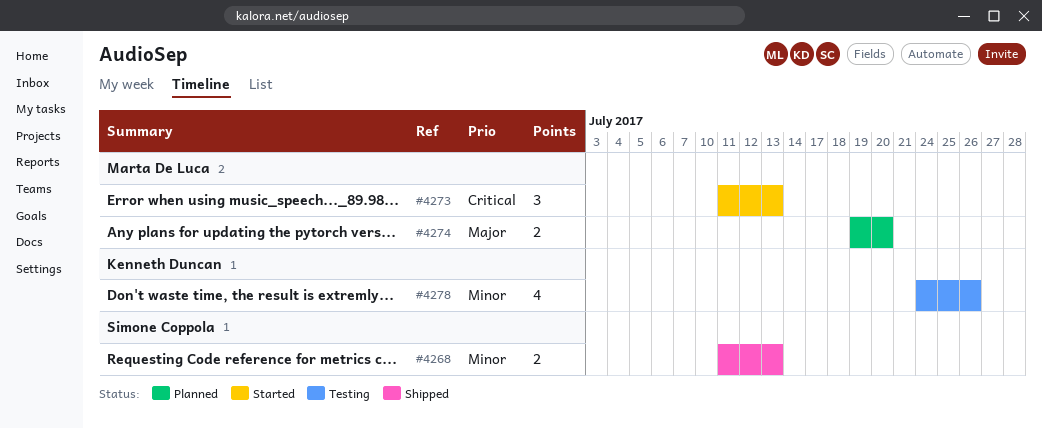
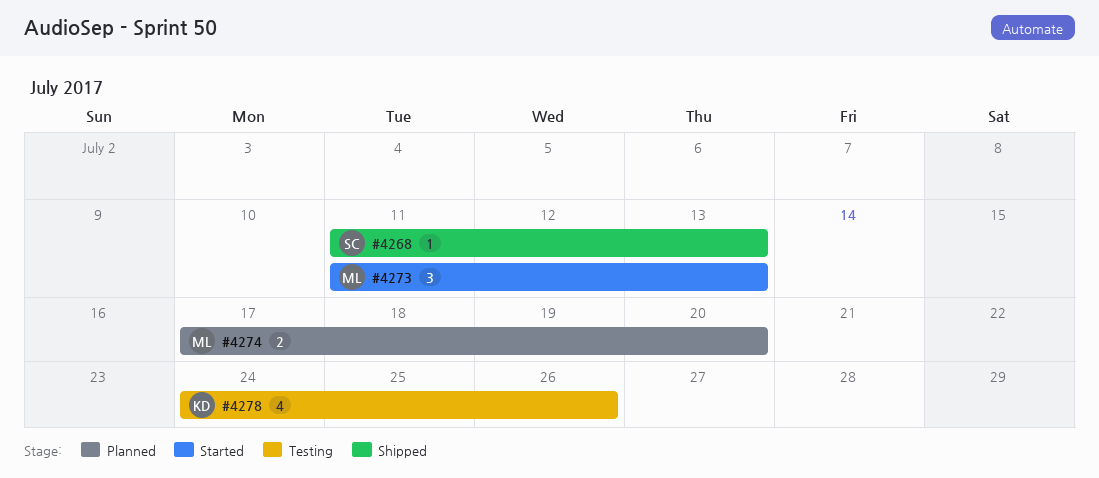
#4268, estimate: 2 -> 1
#4274, start: Jul 19 -> Jul 17

